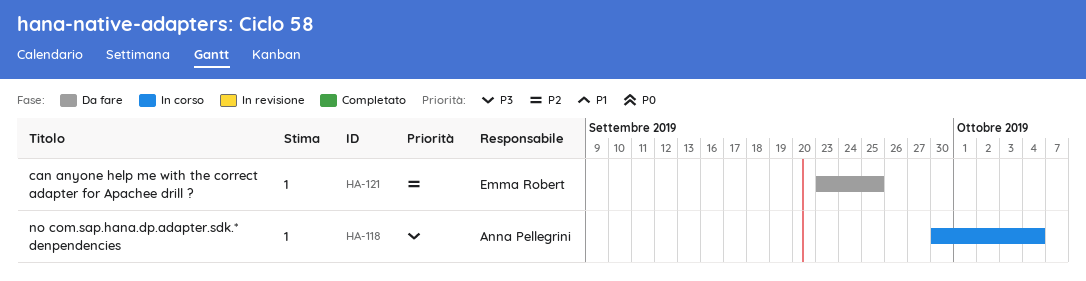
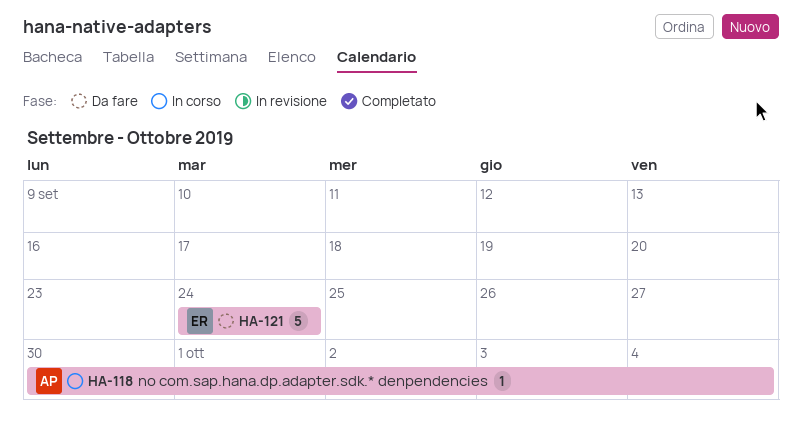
HA-121, estimate: 1 -> 5
HA-121, start: Sep 23 -> Sep 24
HA-121, due: Sep 25 -> Sep 24

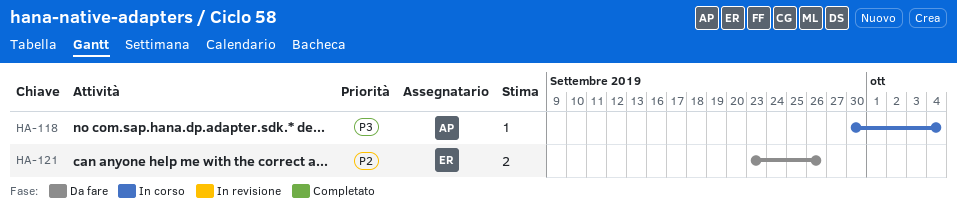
HA-121, estimate: 5 -> 2
HA-121, start: Sep 24 -> Sep 23
HA-121, due: Sep 24 -> Sep 26

